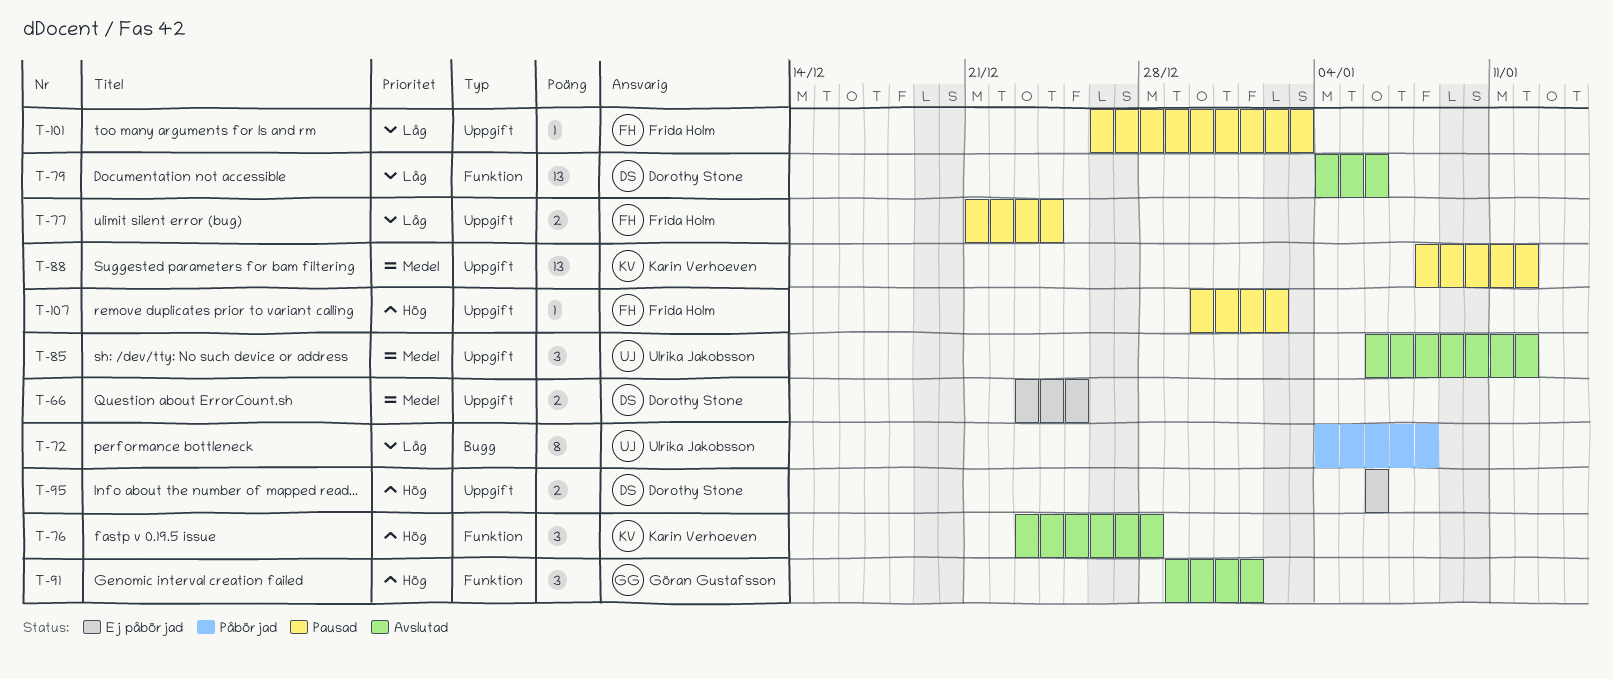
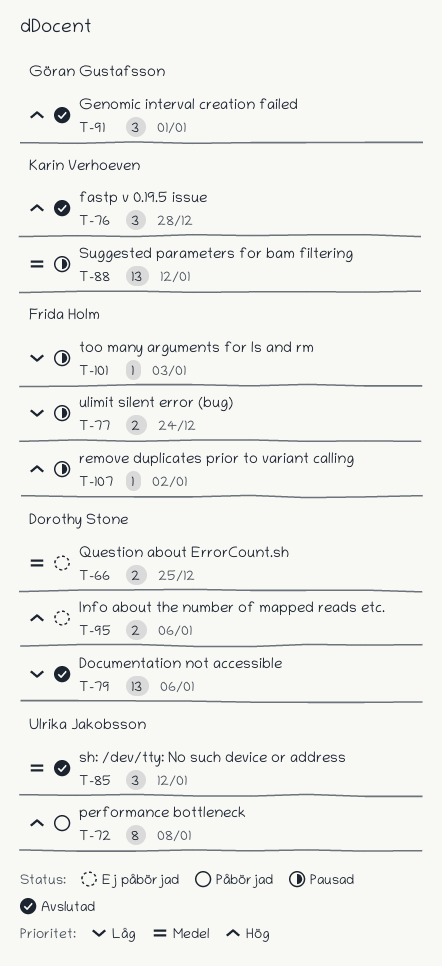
T-72, priority: Låg -> Hög

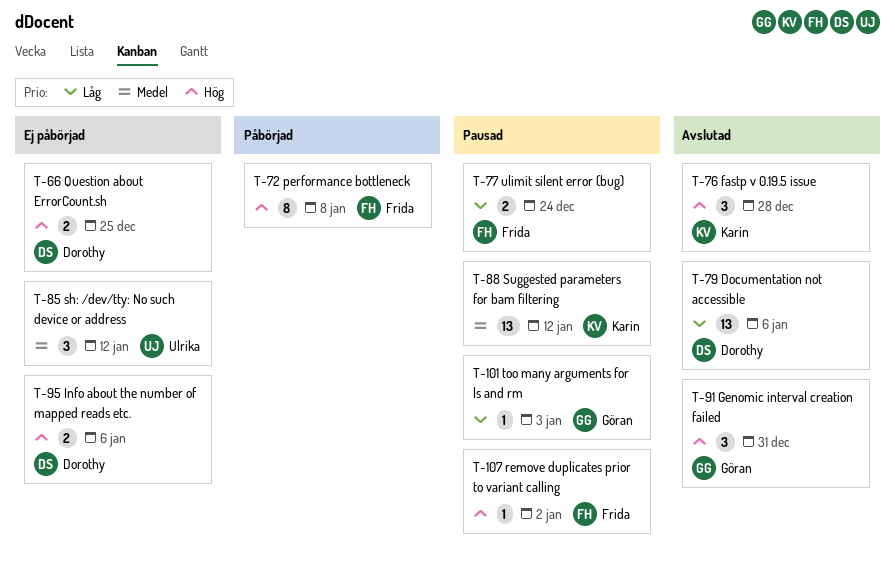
T-66, priority: Medel -> Hög
T-72, owner: Ulrika Jakobsson -> Frida Holm
T-85, status: Avslutad -> Ej påbörjad
T-91, due: Jan 1 -> Dec 31
T-101, owner: Frida Holm -> Göran Gustafsson

